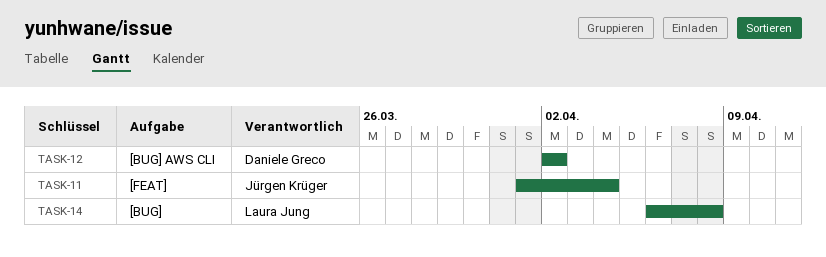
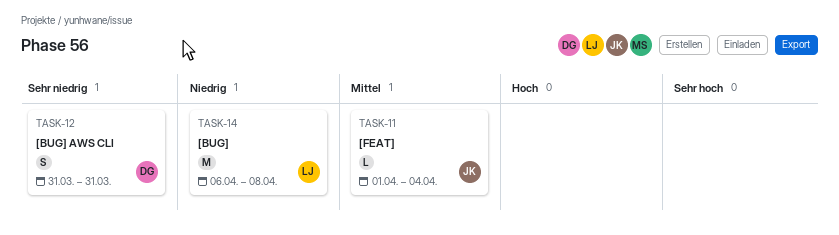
TASK-12, start: Apr 2 -> Mar 31
TASK-12, due: Apr 2 -> Mar 31

